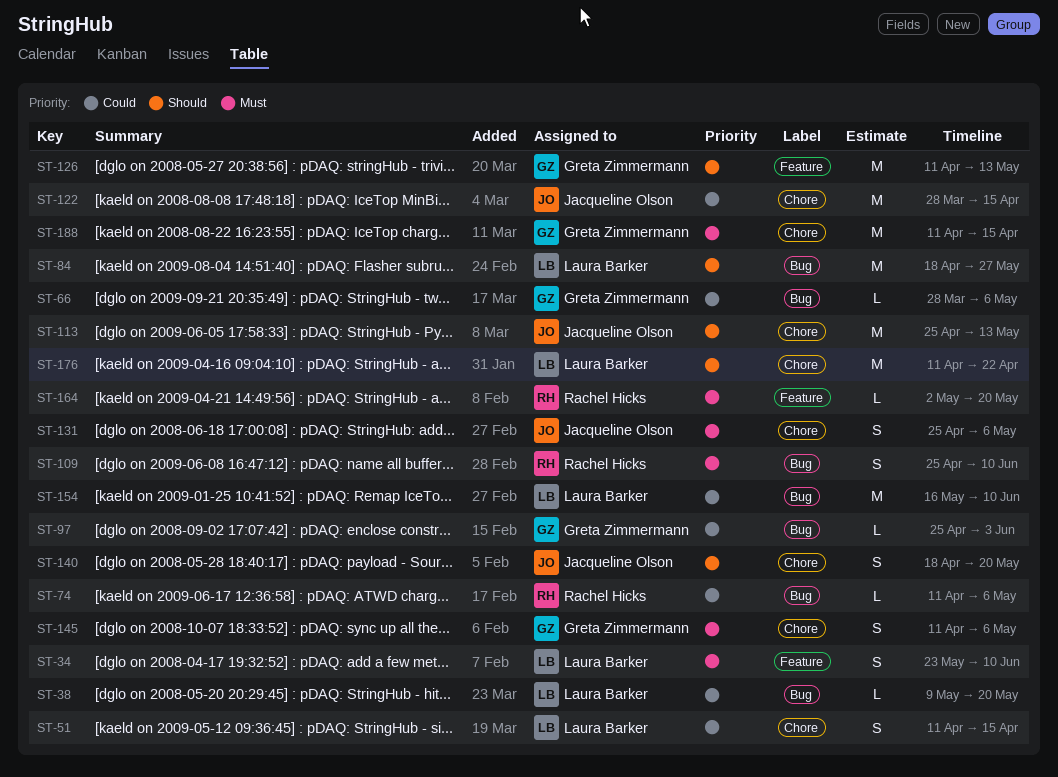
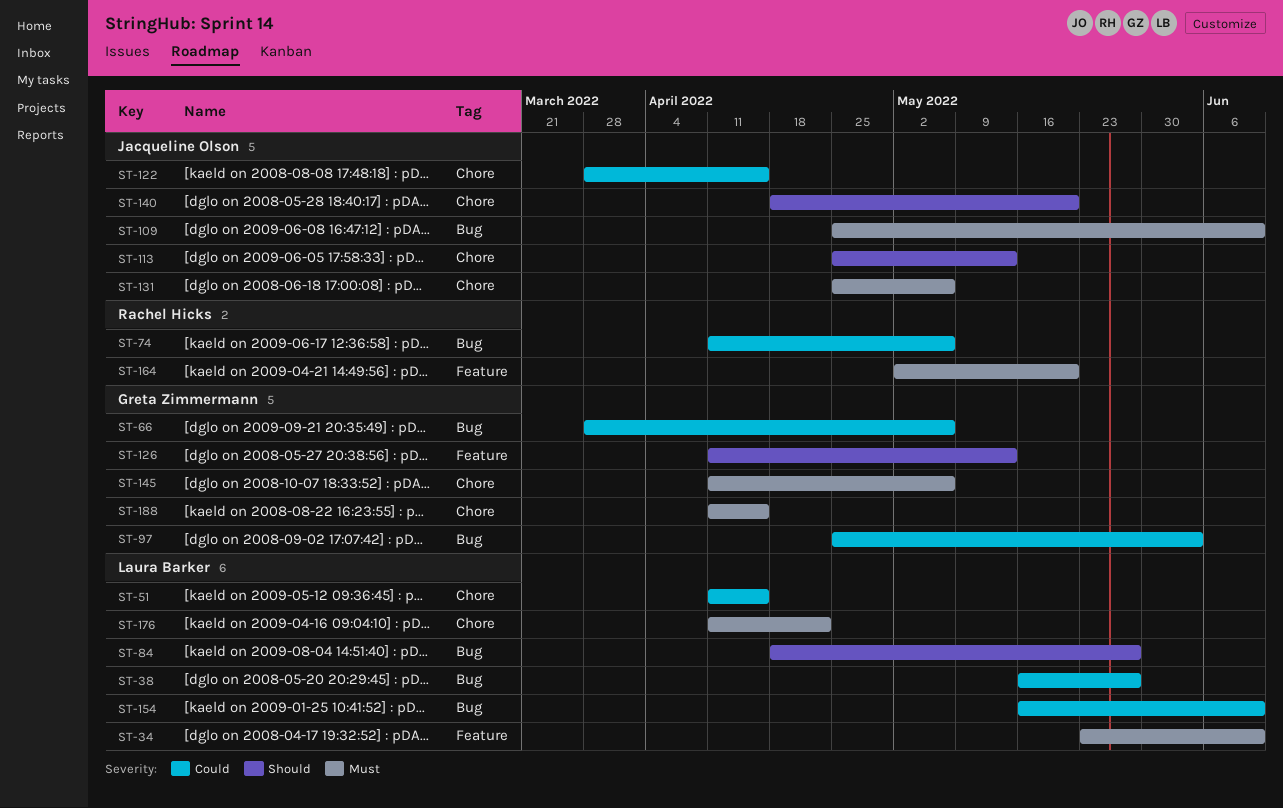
ST-38, start: May 9 -> May 16
ST-38, due: May 20 -> May 27
ST-109, owner: Rachel Hicks -> Jacqueline Olson
ST-176, priority: Should -> Must

